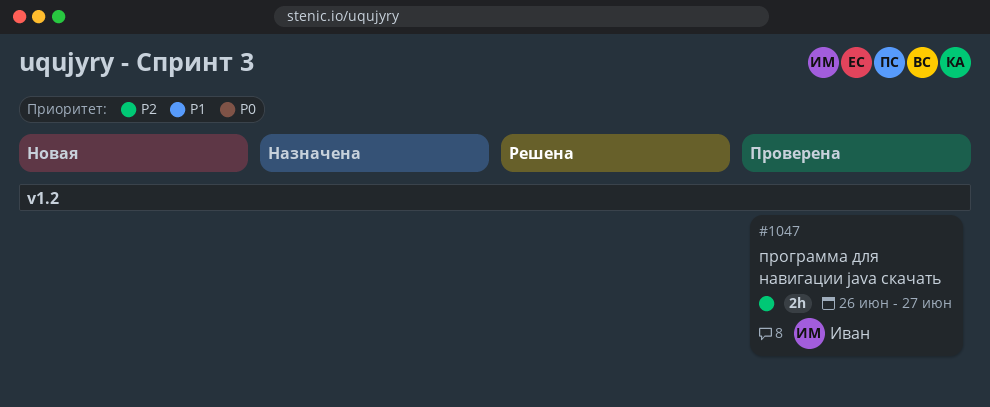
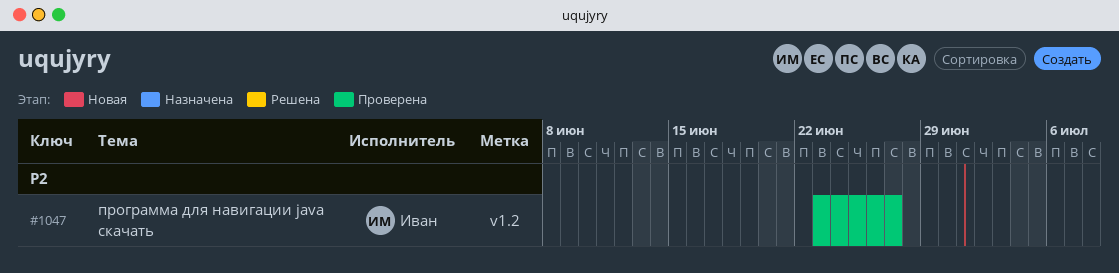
#1047, start: Jun 26 -> Jun 23

